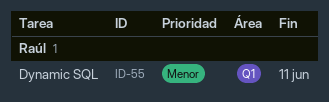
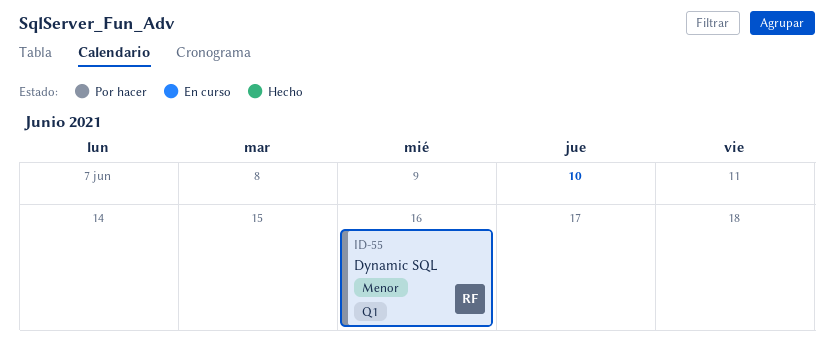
ID-55, due: Jun 11 -> Jun 16

